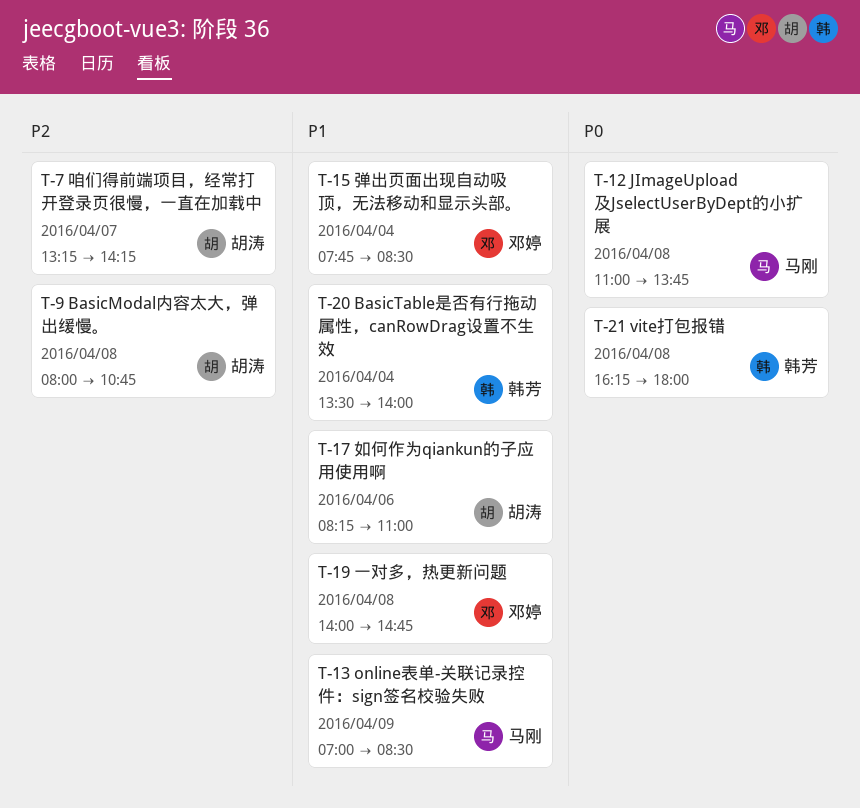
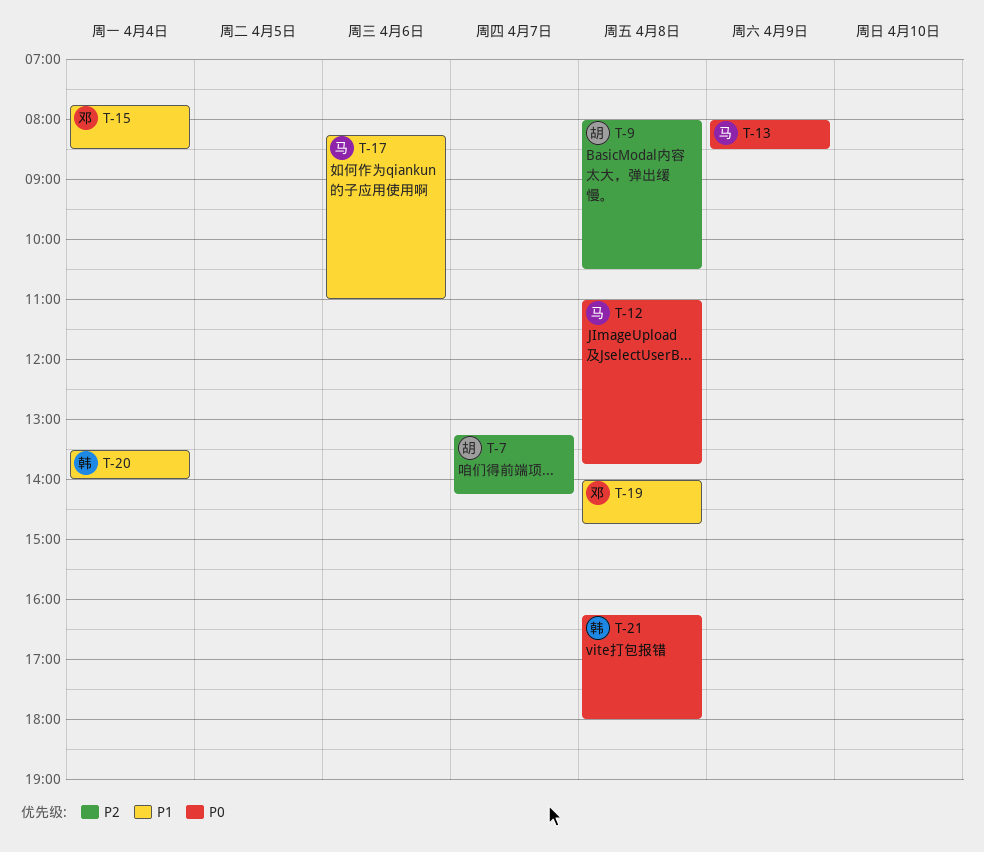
T-9, ends: 10:45 -> 10:30
T-13, priority: P1 -> P0
T-13, begins: 07:00 -> 08:00
T-17, owner: 胡涛 -> 马刚

